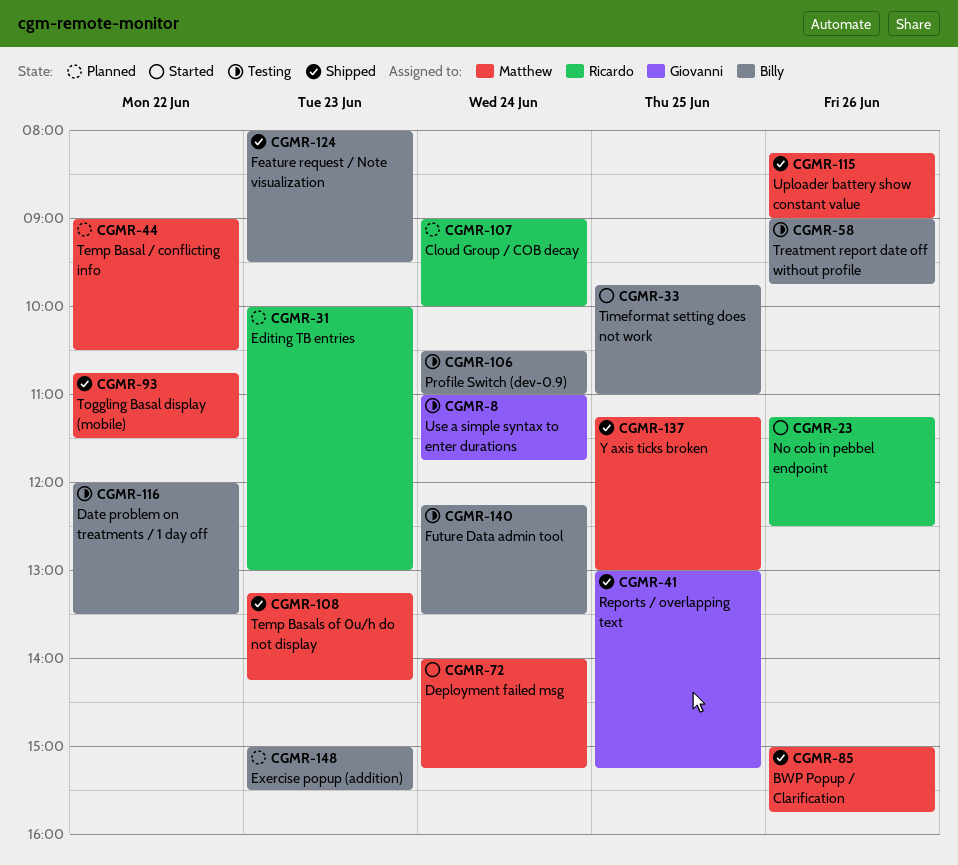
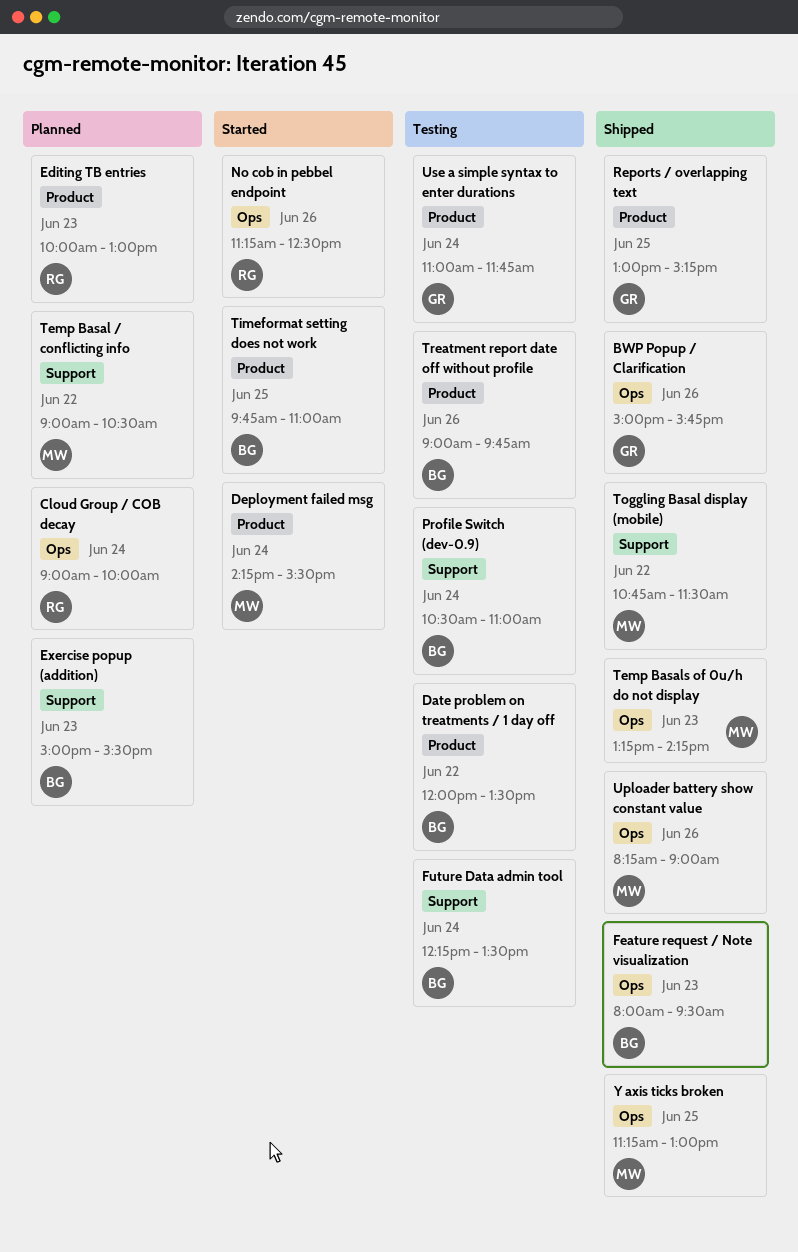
BWP Popup / Clarification, owner: Matthew -> Giovanni
Deployment failed msg, begins: 14:00 -> 14:15
Deployment failed msg, ends: 15:15 -> 15:30

